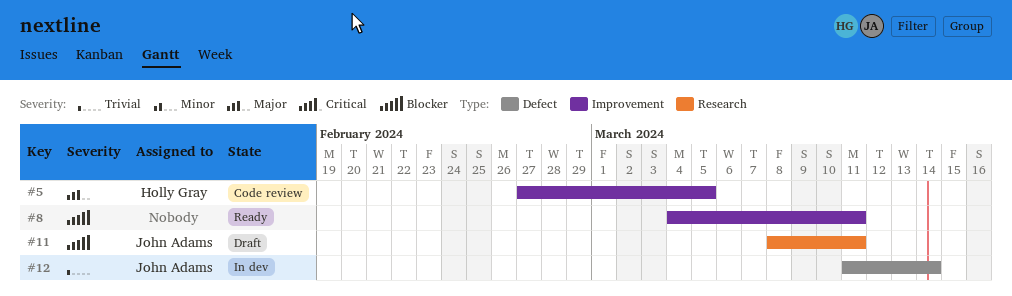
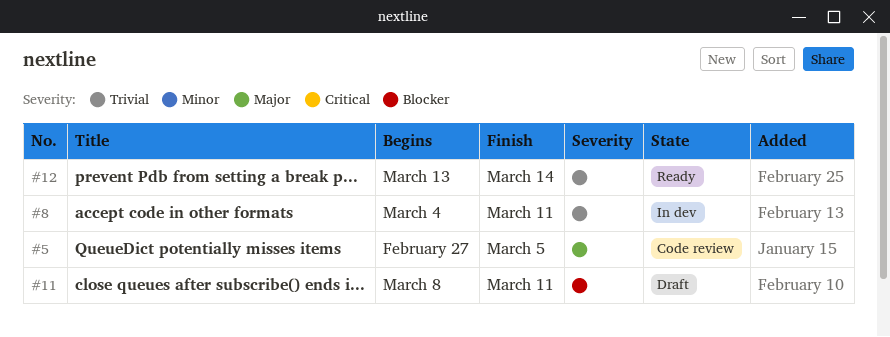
#8, status: Ready -> In dev
#8, priority: Blocker -> Trivial
#12, status: In dev -> Ready
#12, start: Mar 11 -> Mar 13

